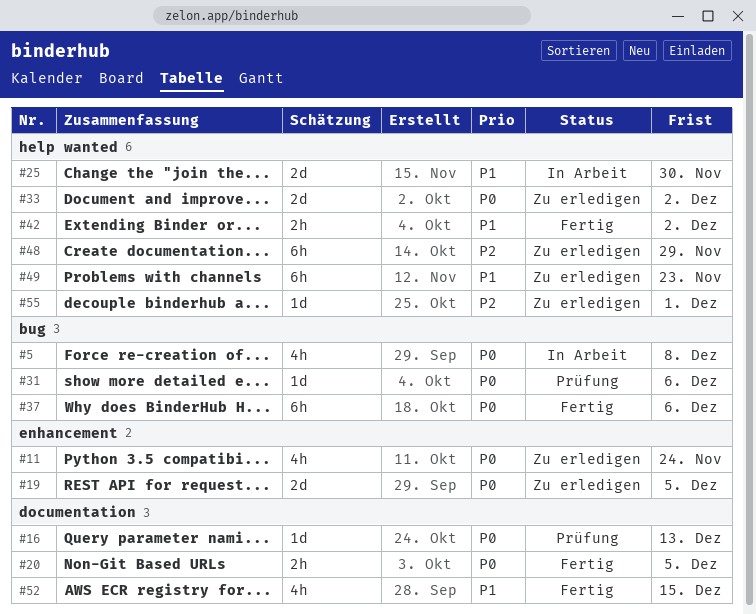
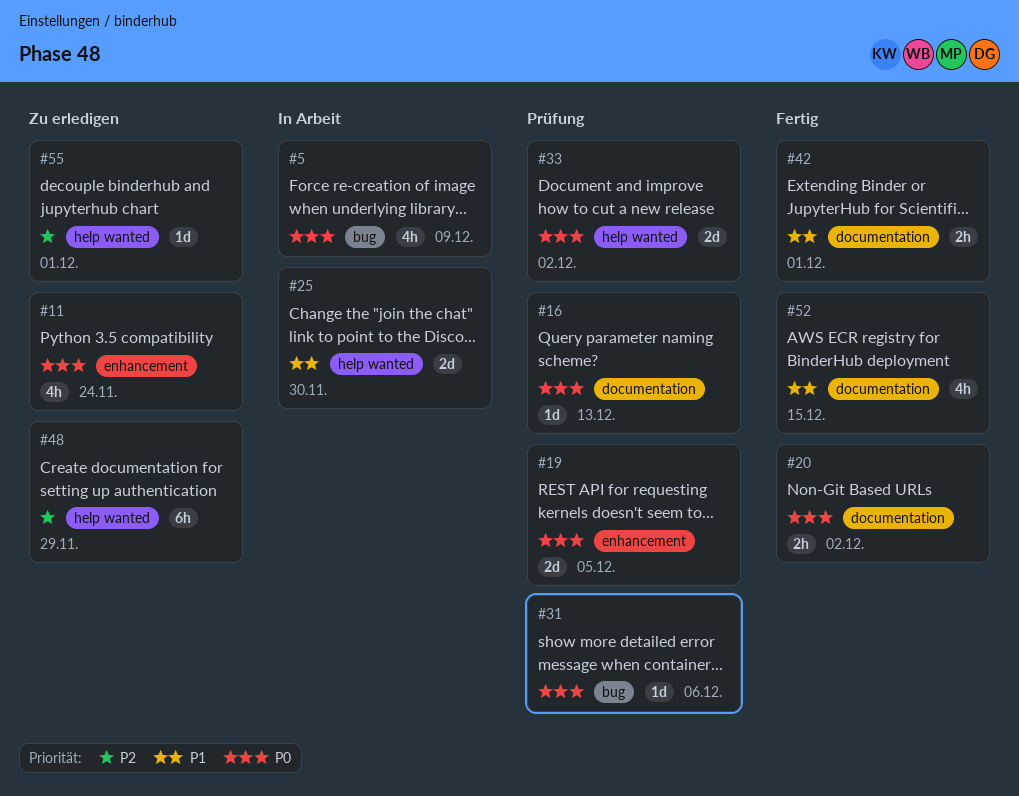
#5, due: Dec 8 -> Dec 9
#19, status: Zu erledigen -> Prüfung
#20, due: Dec 5 -> Dec 2
#33, status: Zu erledigen -> Prüfung
#37: present -> none
#42, label: help wanted -> documentation
#42, due: Dec 2 -> Dec 1
#49: present -> none

